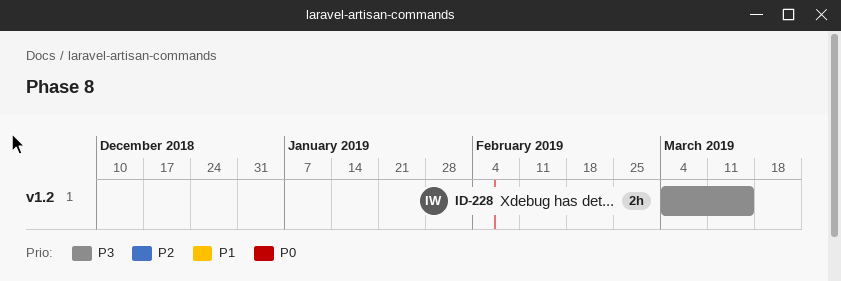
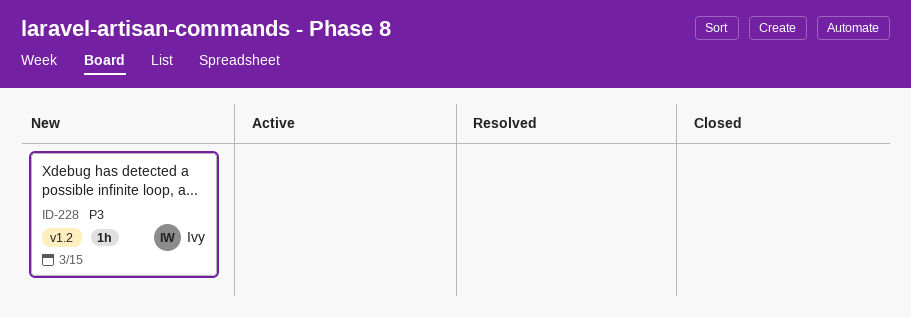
ID-228, estimate: 2h -> 1h

